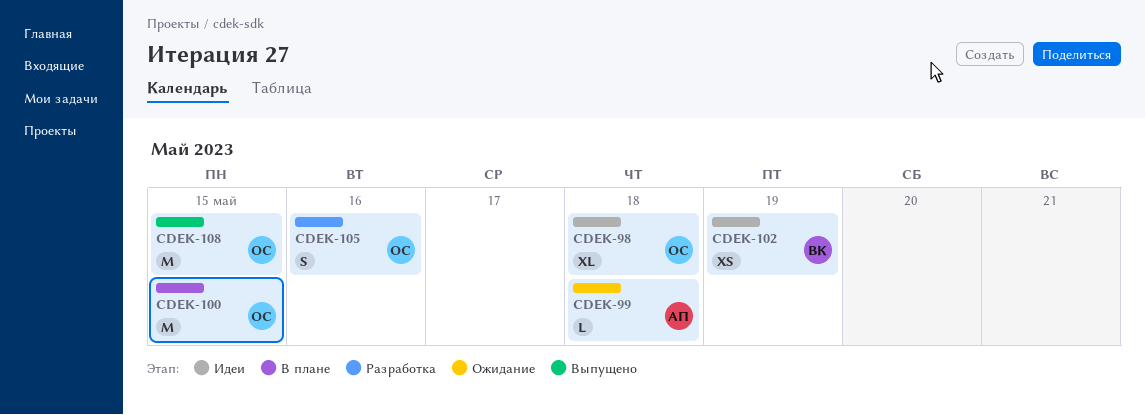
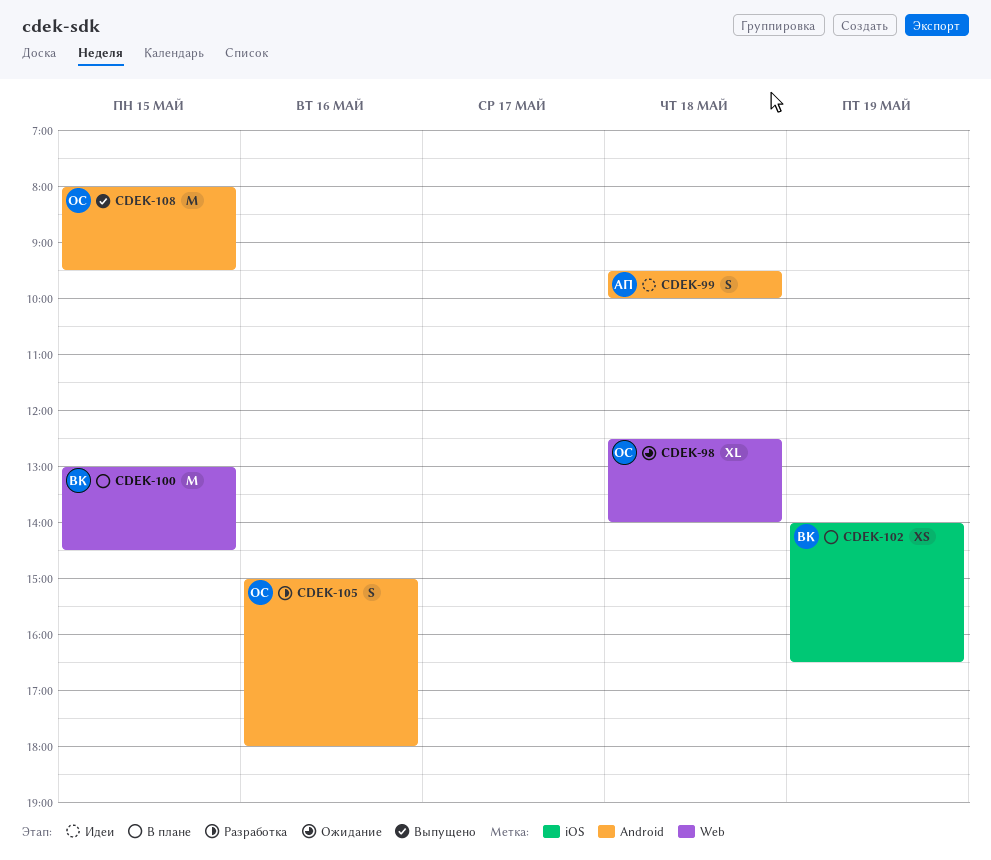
CDEK-98, status: Идеи -> Ожидание
CDEK-99, status: Ожидание -> Идеи
CDEK-99, estimate: L -> S
CDEK-100, owner: ОС -> ВК
CDEK-102, status: Идеи -> В плане

